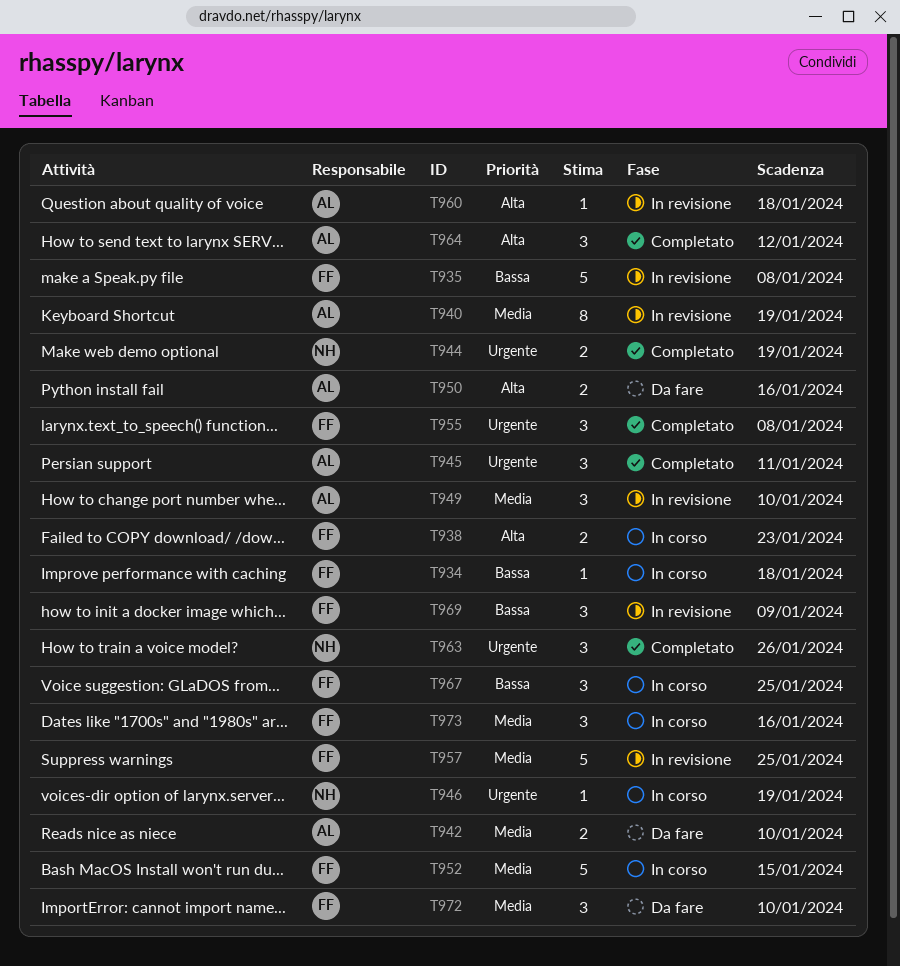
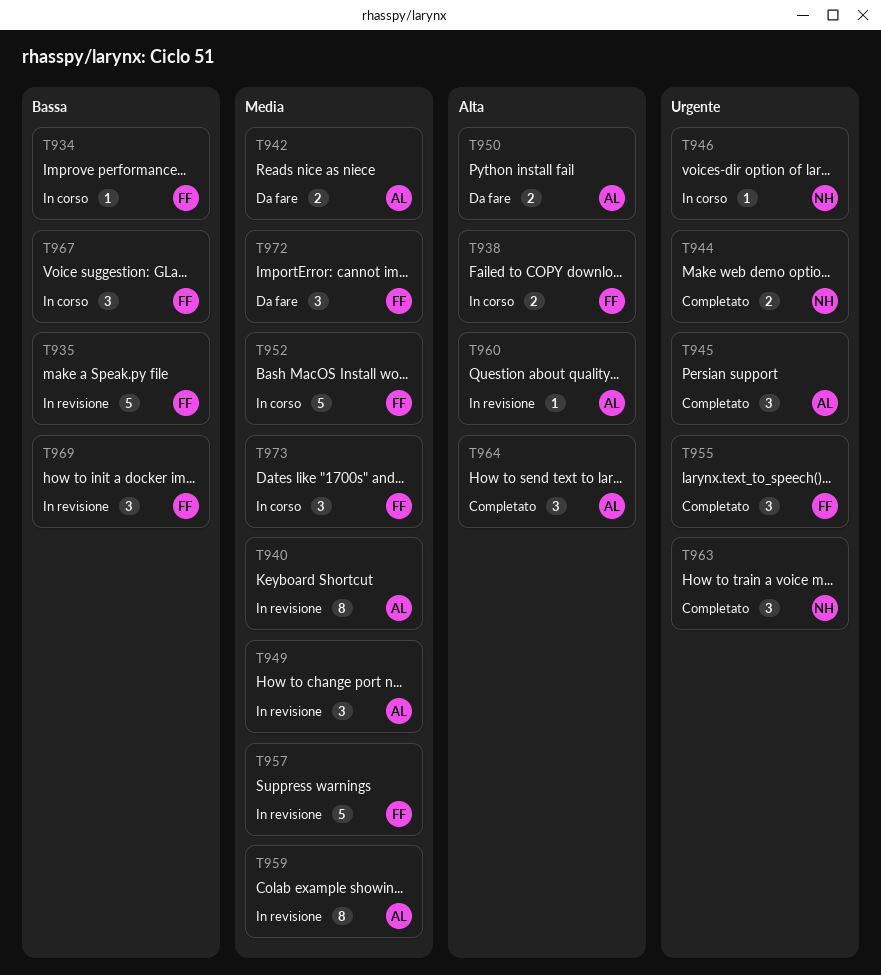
T959: none -> present

